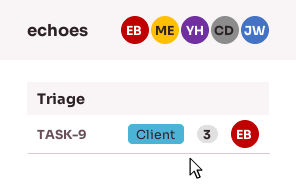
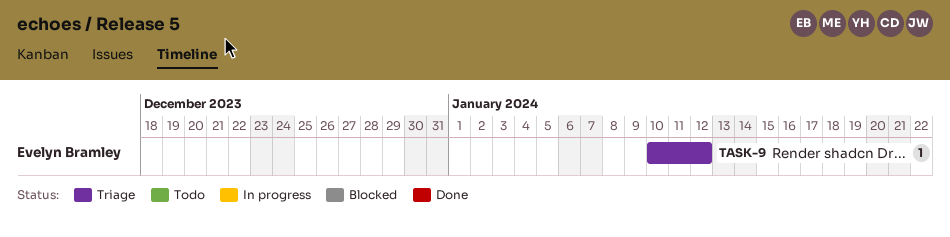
TASK-9, estimate: 3 -> 1

